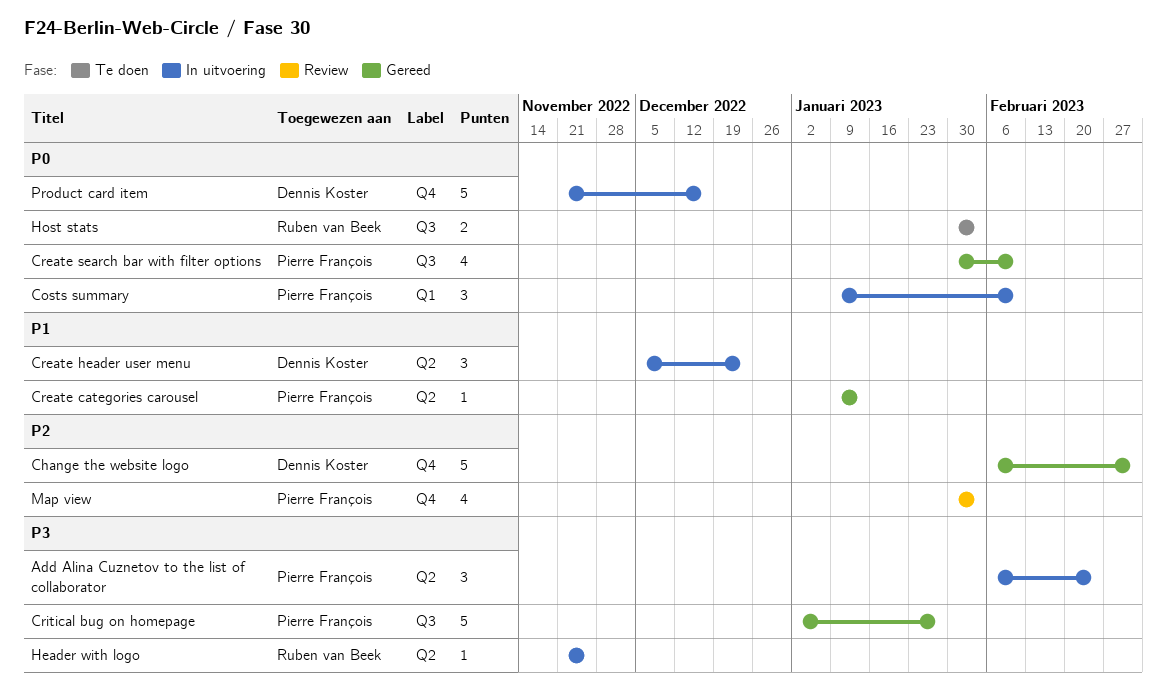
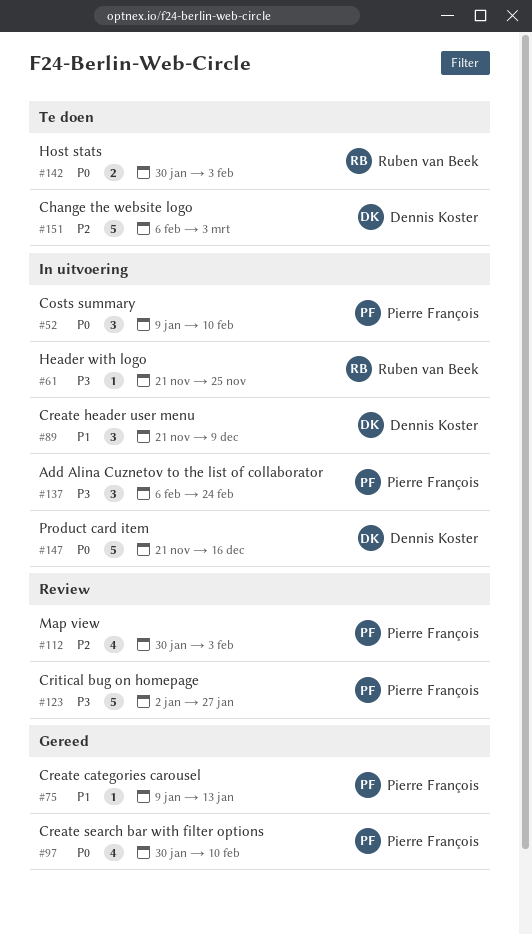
Change the website logo, status: Gereed -> Te doen
Create header user menu, start: Dec 5 -> Nov 21
Create header user menu, due: Dec 23 -> Dec 9
Critical bug on homepage, status: Gereed -> Review

